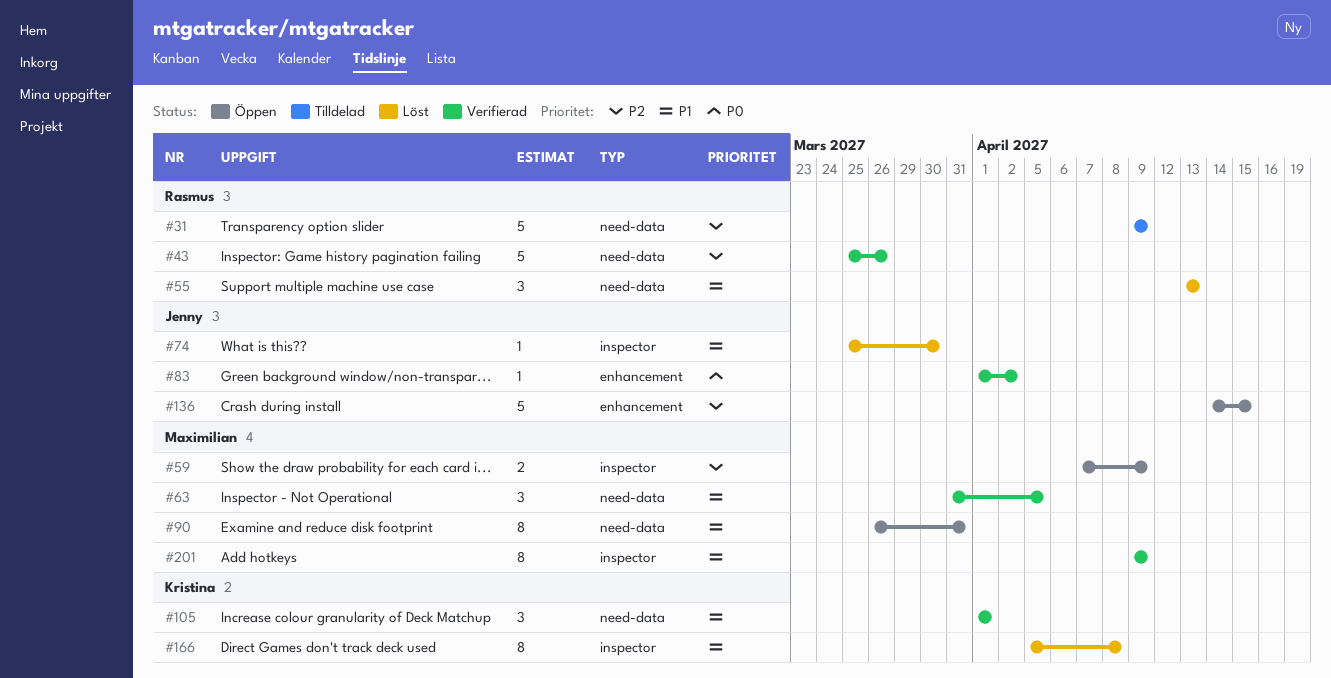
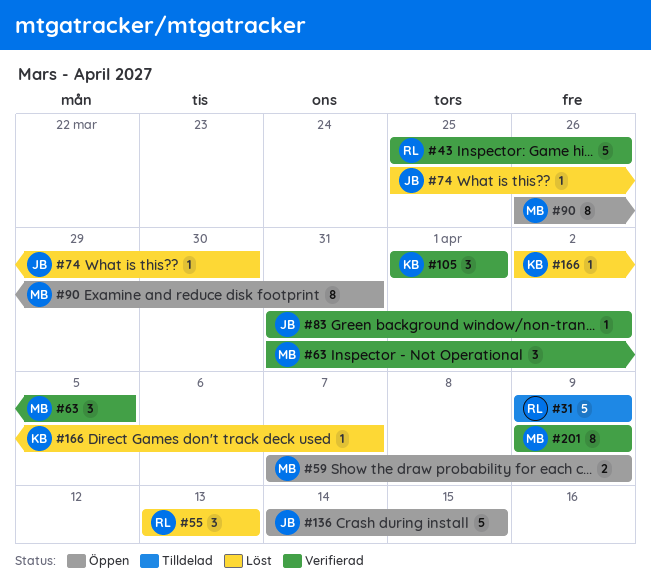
#83, start: Apr 1 -> Mar 31
#166, estimate: 8 -> 1
#166, start: Apr 5 -> Apr 2
#166, due: Apr 8 -> Apr 7

